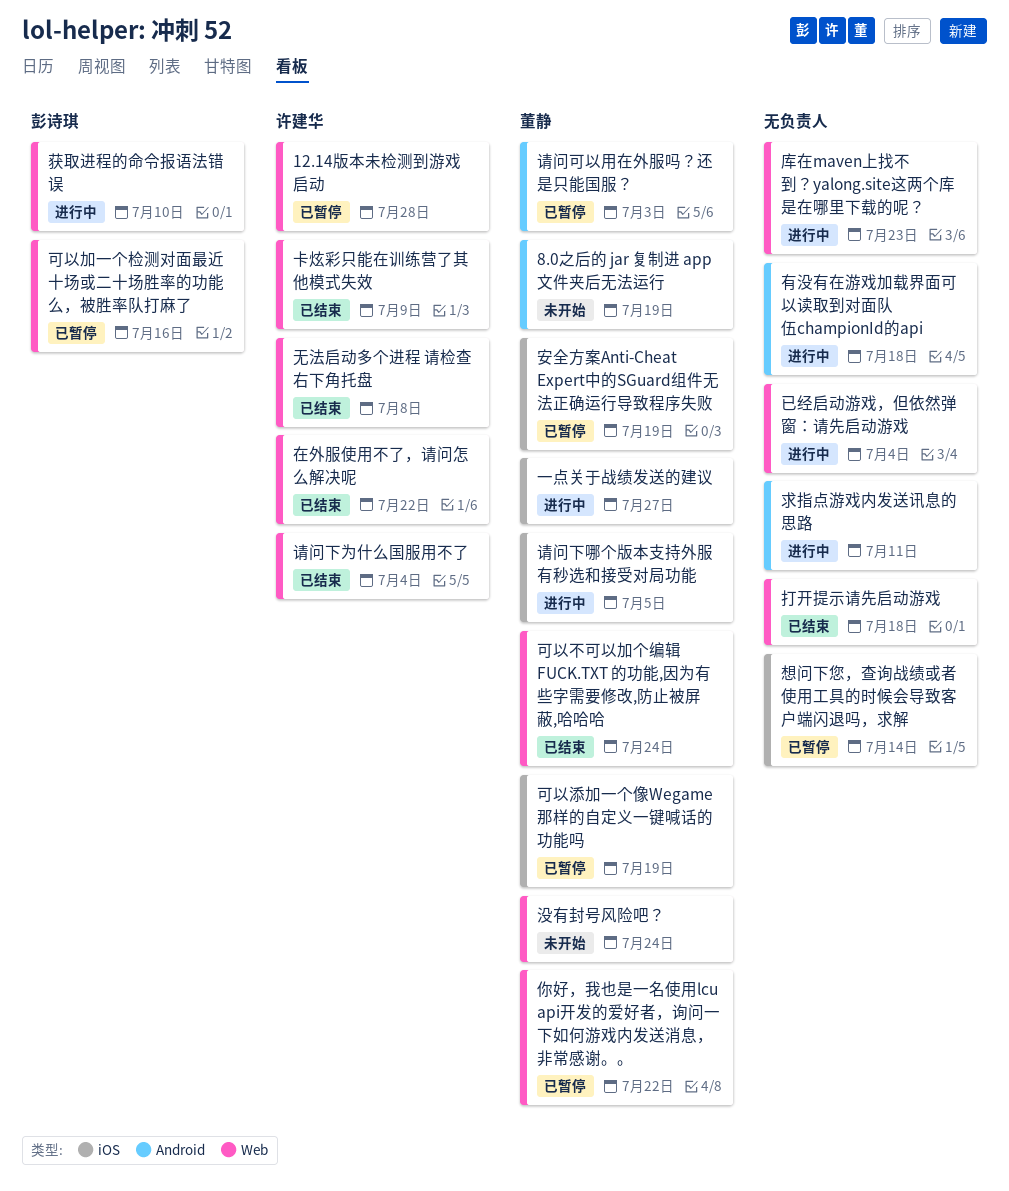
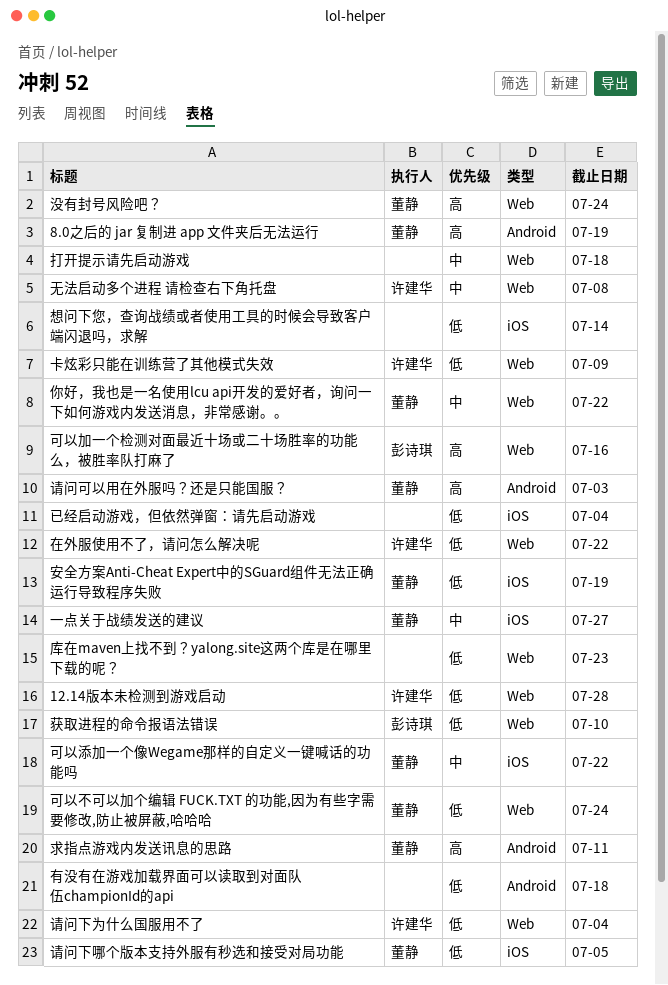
可以添加一个像Wegame那样的自定义一键喊话的功能吗, due: Jul 19 -> Jul 22
已经启动游戏，但依然弹窗：请先启动游戏, label: Web -> iOS
求指点游戏内发送讯息的思路, owner: none -> 董静

